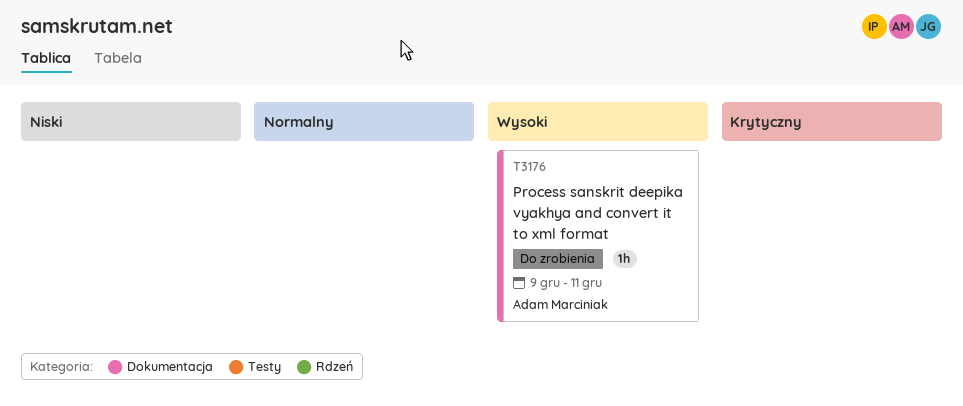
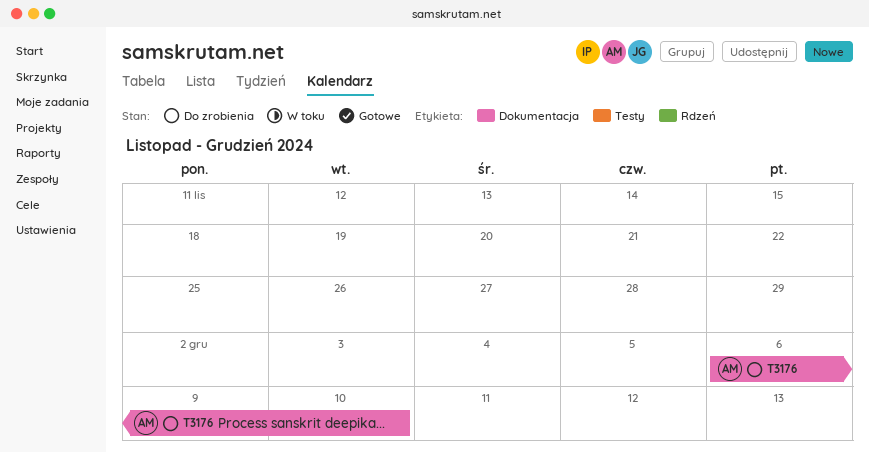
T3176, start: Dec 9 -> Dec 6
T3176, due: Dec 11 -> Dec 10

